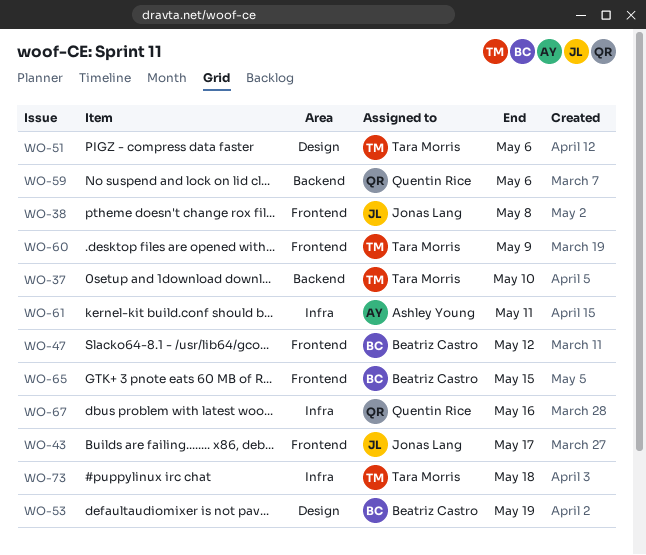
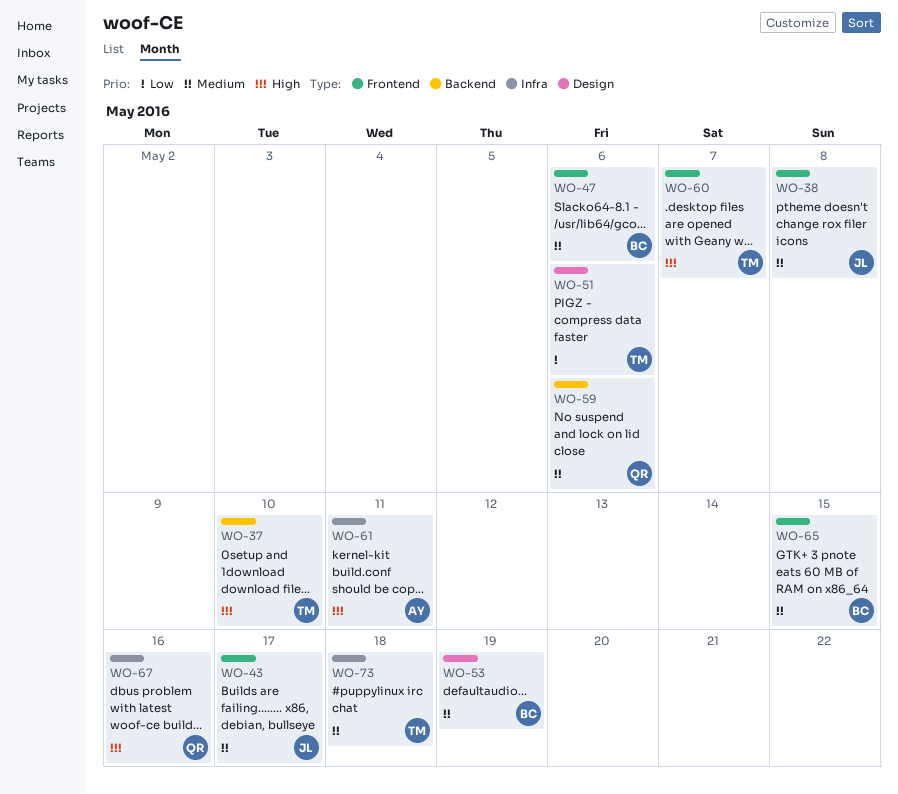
WO-47, due: May 12 -> May 6
WO-60, due: May 9 -> May 7

